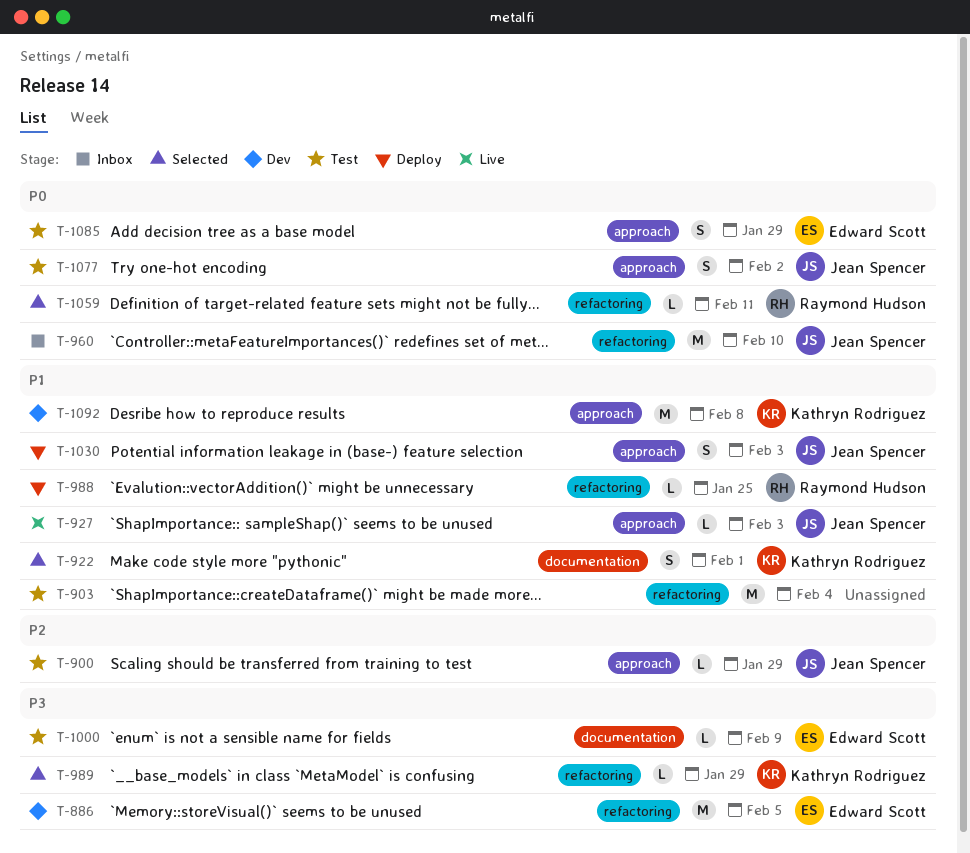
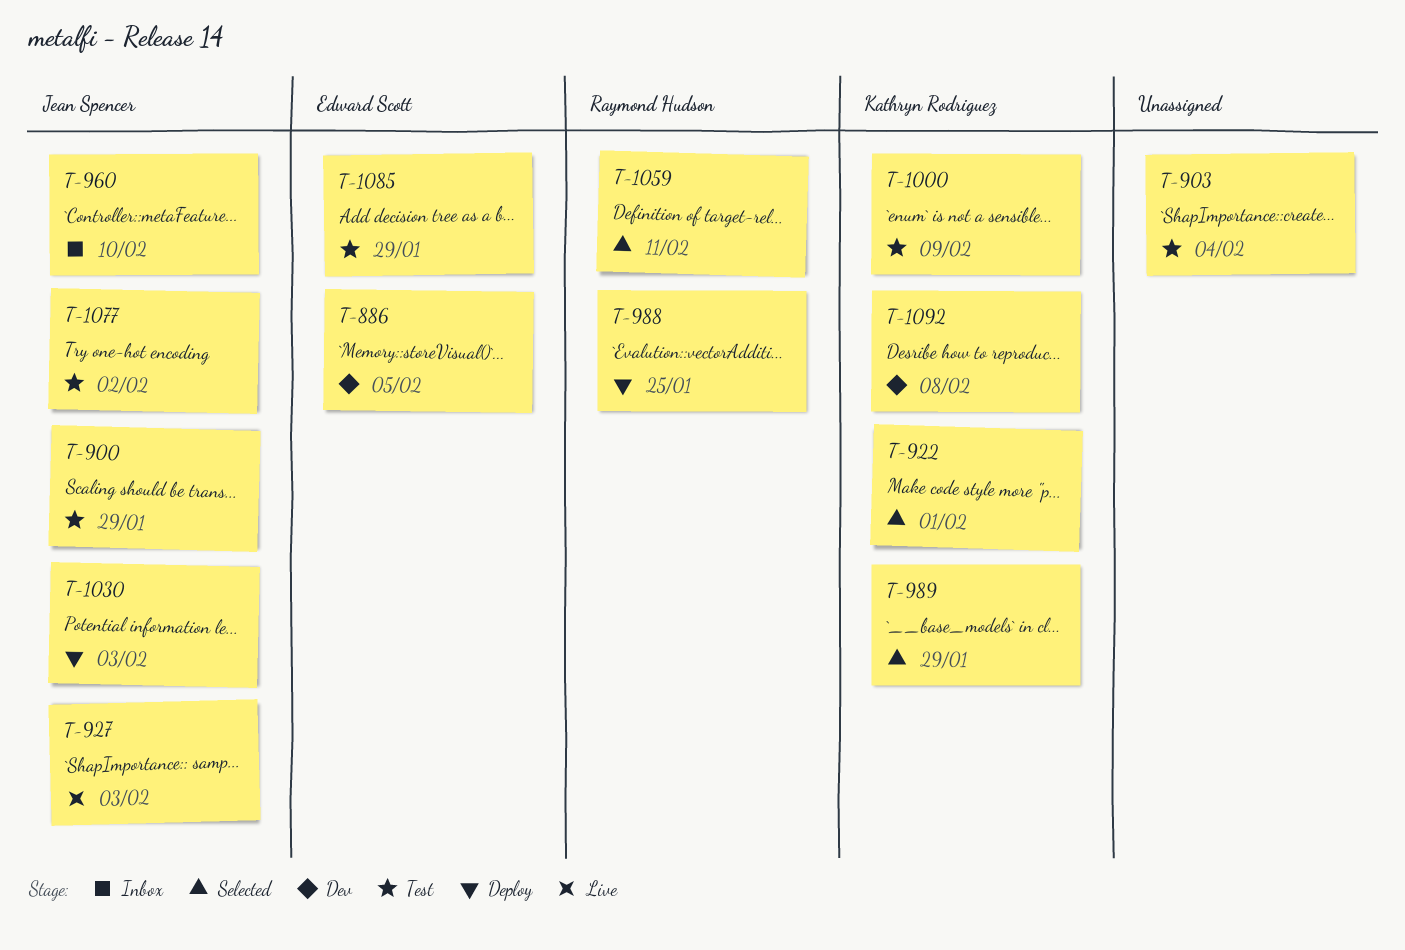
T-1000, owner: Edward Scott -> Kathryn Rodriguez

